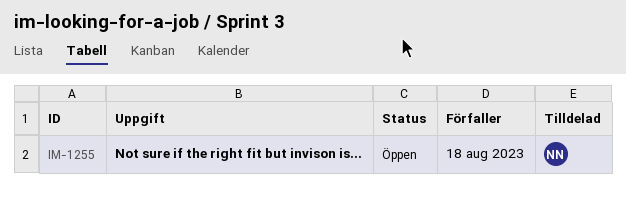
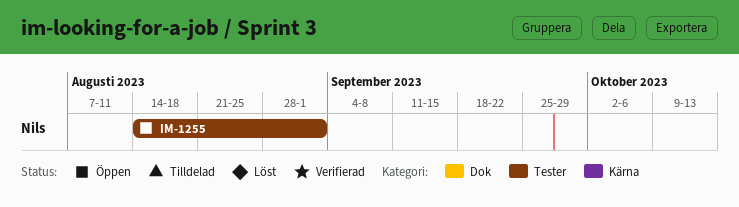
IM-1255, due: Aug 18 -> Sep 1

